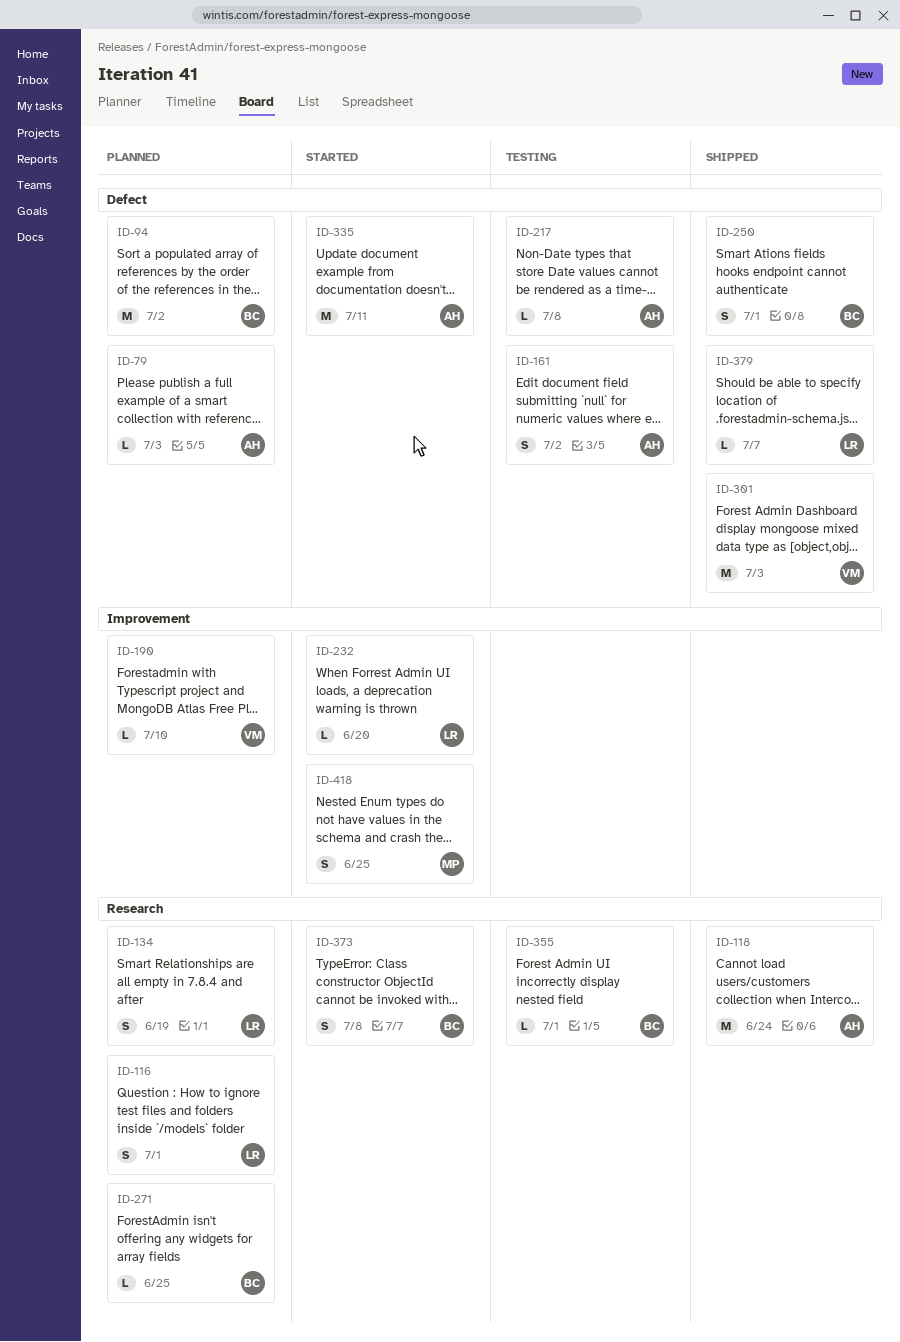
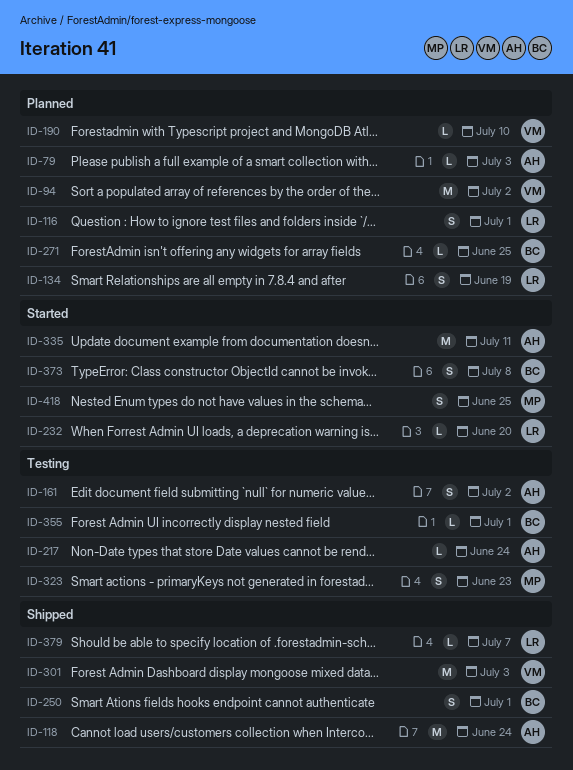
ID-94, owner: BC -> VM
ID-217, due: Jul 8 -> Jun 24
ID-323: none -> present

